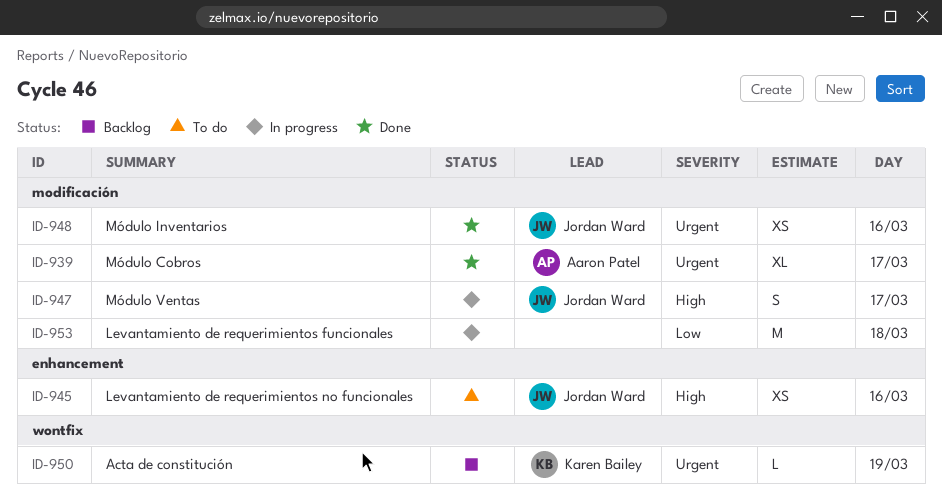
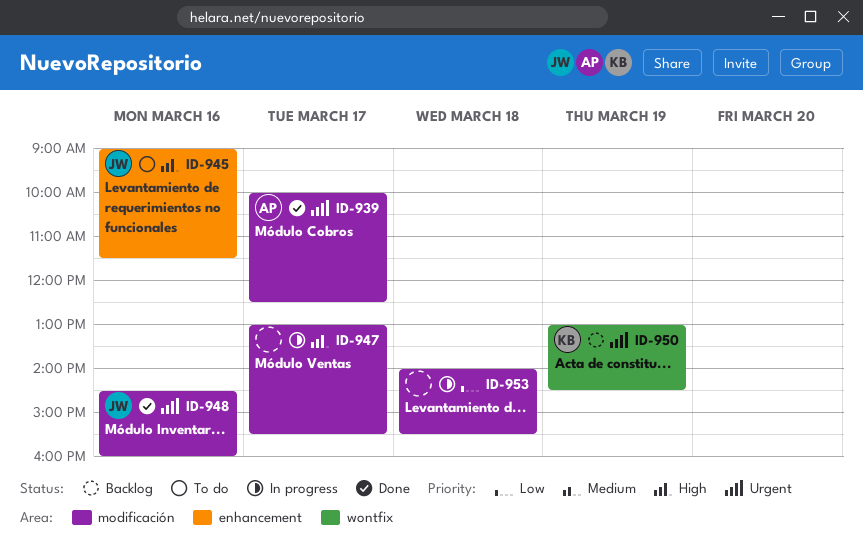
ID-947, owner: Jordan Ward -> none

